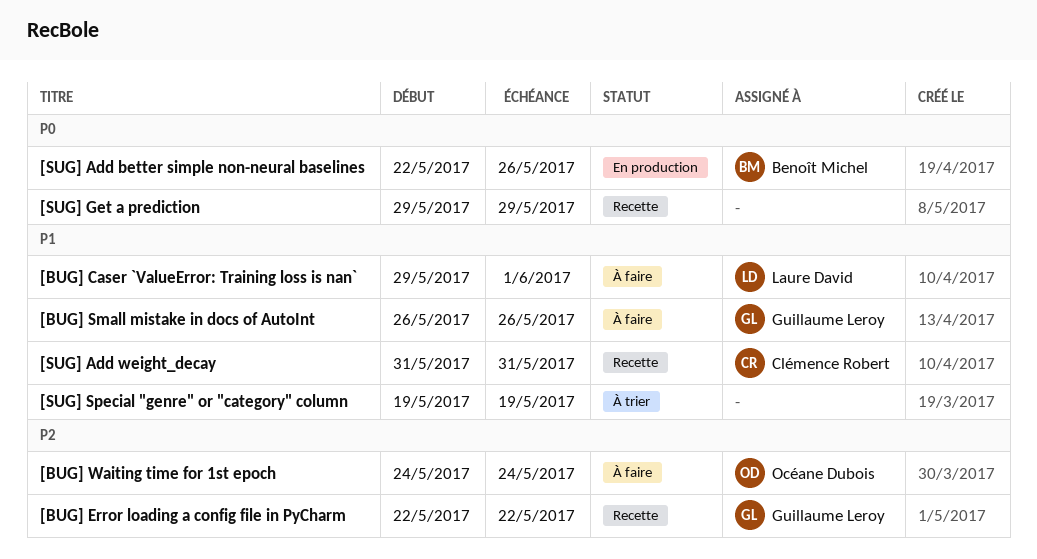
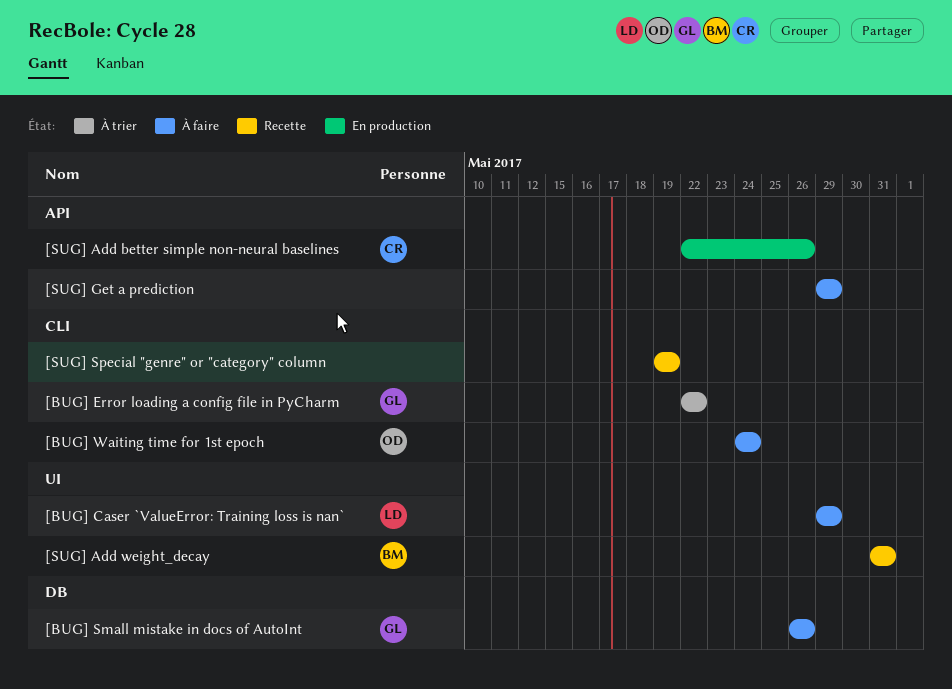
[BUG] Caser `ValueError: Training loss is nan`, due: Jun 1 -> May 29
[BUG] Error loading a config file in PyCharm, status: Recette -> À trier
[SUG] Add better simple non-neural baselines, owner: Benoît Michel -> Clémence Robert
[SUG] Add weight_decay, owner: Clémence Robert -> Benoît Michel
[SUG] Get a prediction, status: Recette -> À faire
[SUG] Special "genre" or "category" column, status: À trier -> Recette

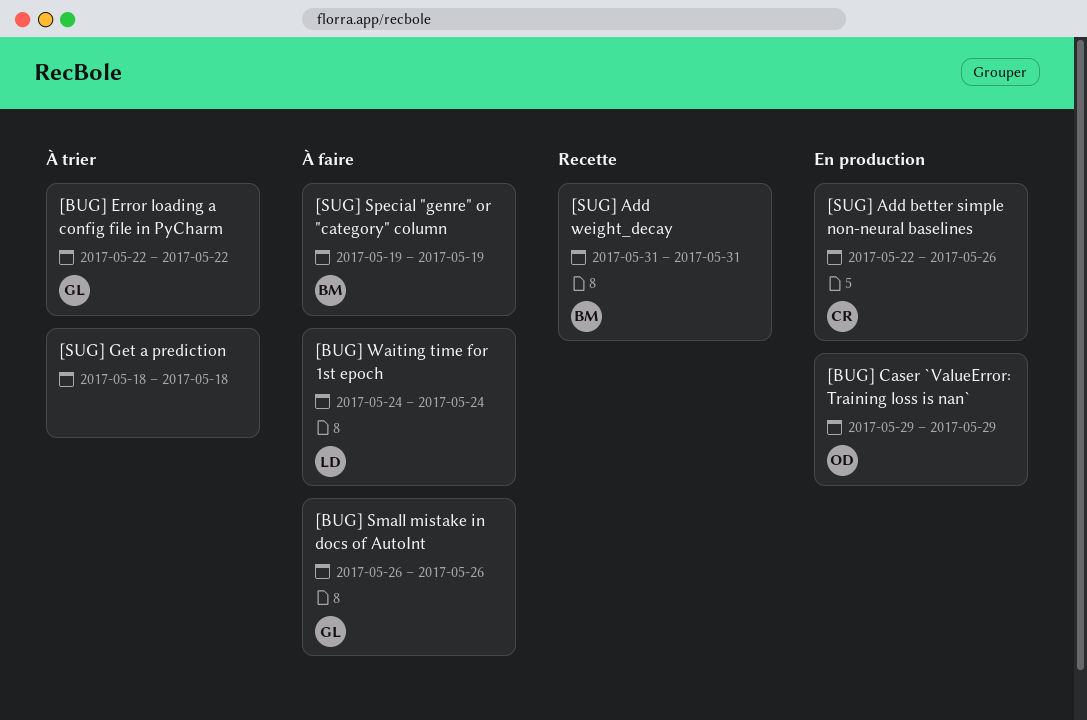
[BUG] Caser `ValueError: Training loss is nan`, status: À faire -> En production
[BUG] Caser `ValueError: Training loss is nan`, owner: LD -> OD
[BUG] Waiting time for 1st epoch, owner: OD -> LD
[SUG] Get a prediction, status: À faire -> À trier
[SUG] Get a prediction, start: May 29 -> May 18
[SUG] Get a prediction, due: May 29 -> May 18
[SUG] Special "genre" or "category" column, status: Recette -> À faire
[SUG] Special "genre" or "category" column, owner: none -> BM

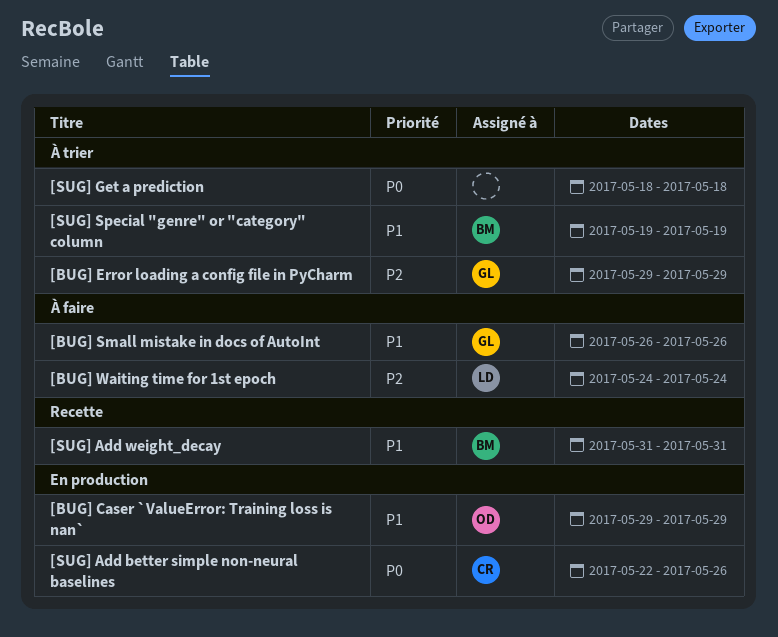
[BUG] Error loading a config file in PyCharm, start: May 22 -> May 29
[BUG] Error loading a config file in PyCharm, due: May 22 -> May 29
[SUG] Special "genre" or "category" column, status: À faire -> À trier

